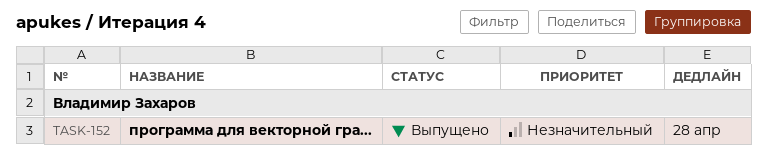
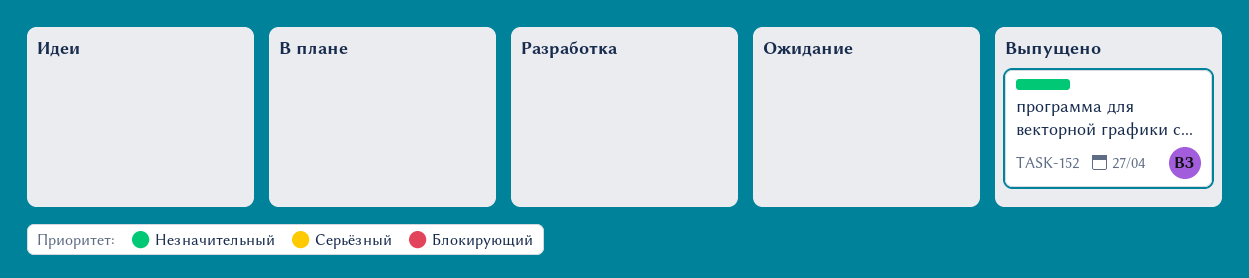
TASK-152, due: Apr 28 -> Apr 27

